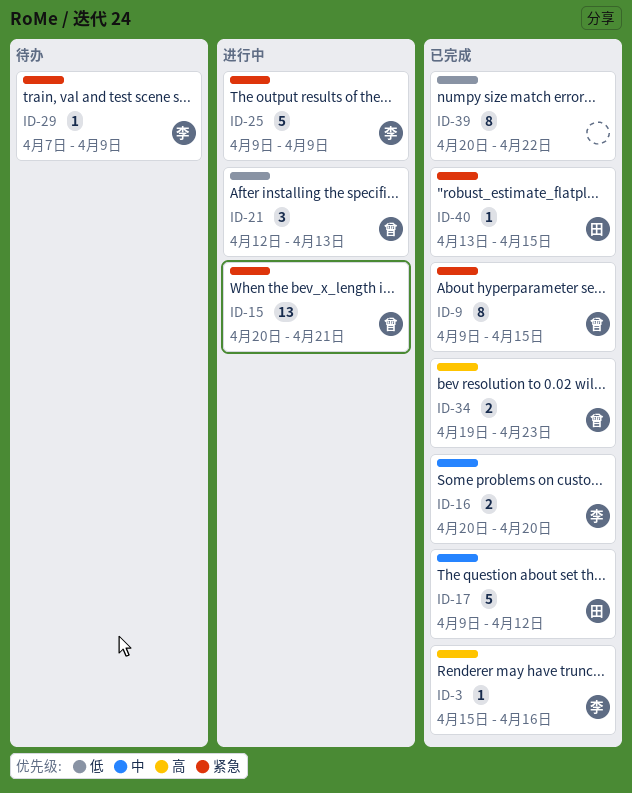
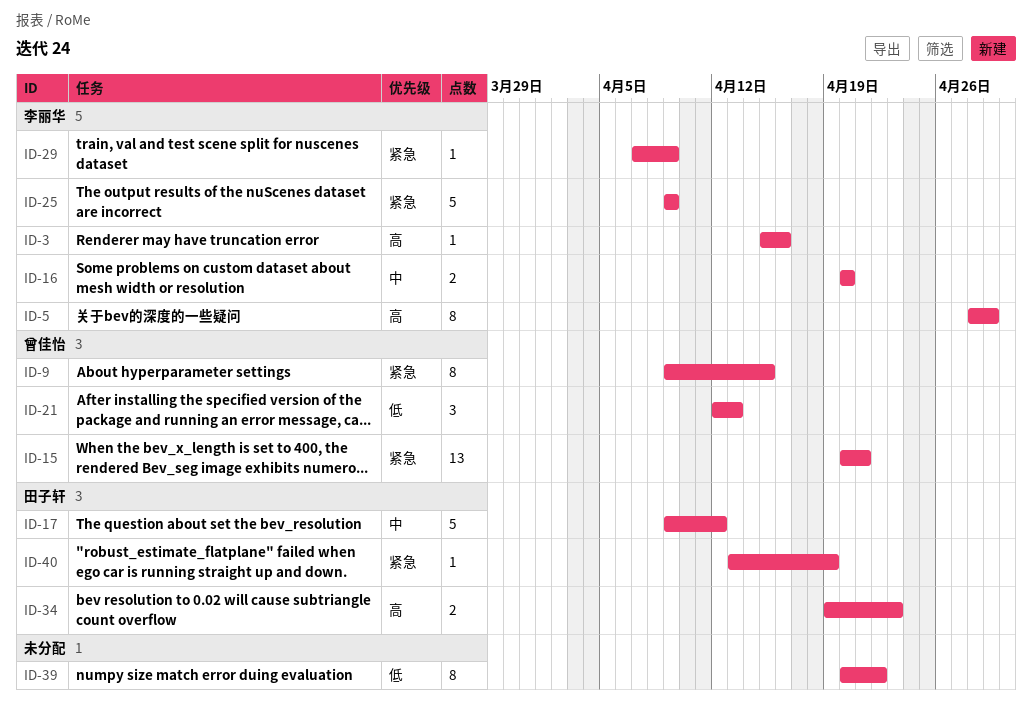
ID-5: none -> present
ID-34, owner: 曾佳怡 -> 田子轩
ID-40, due: Apr 15 -> Apr 19

